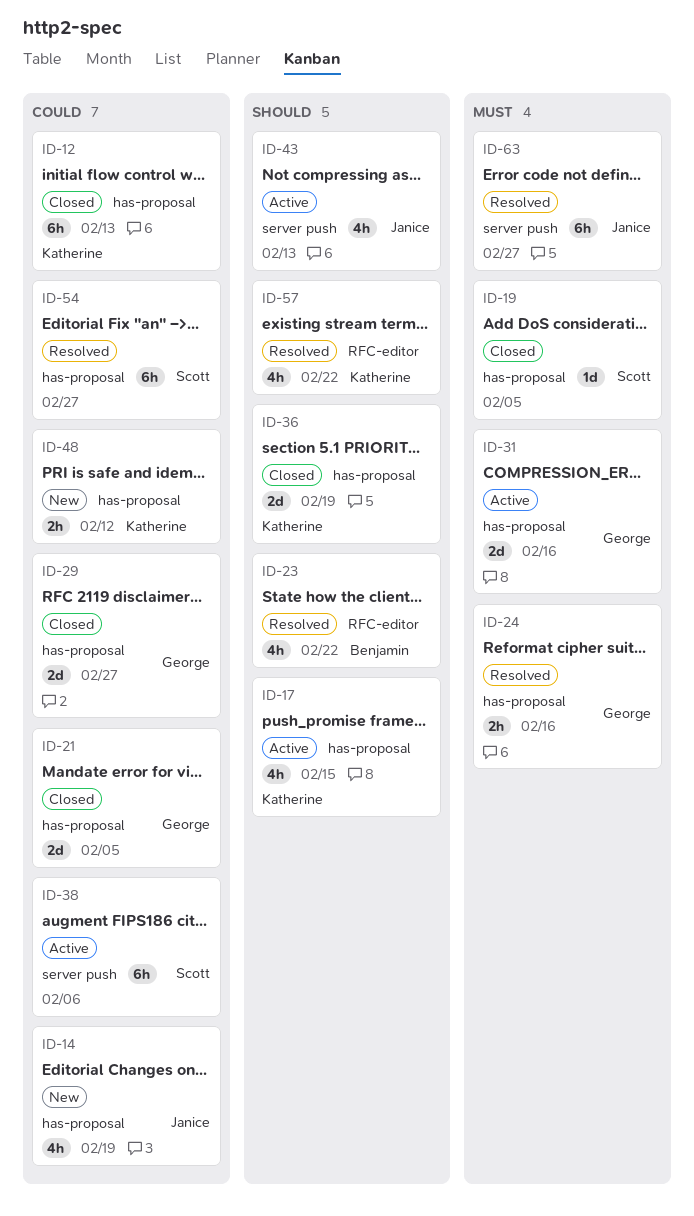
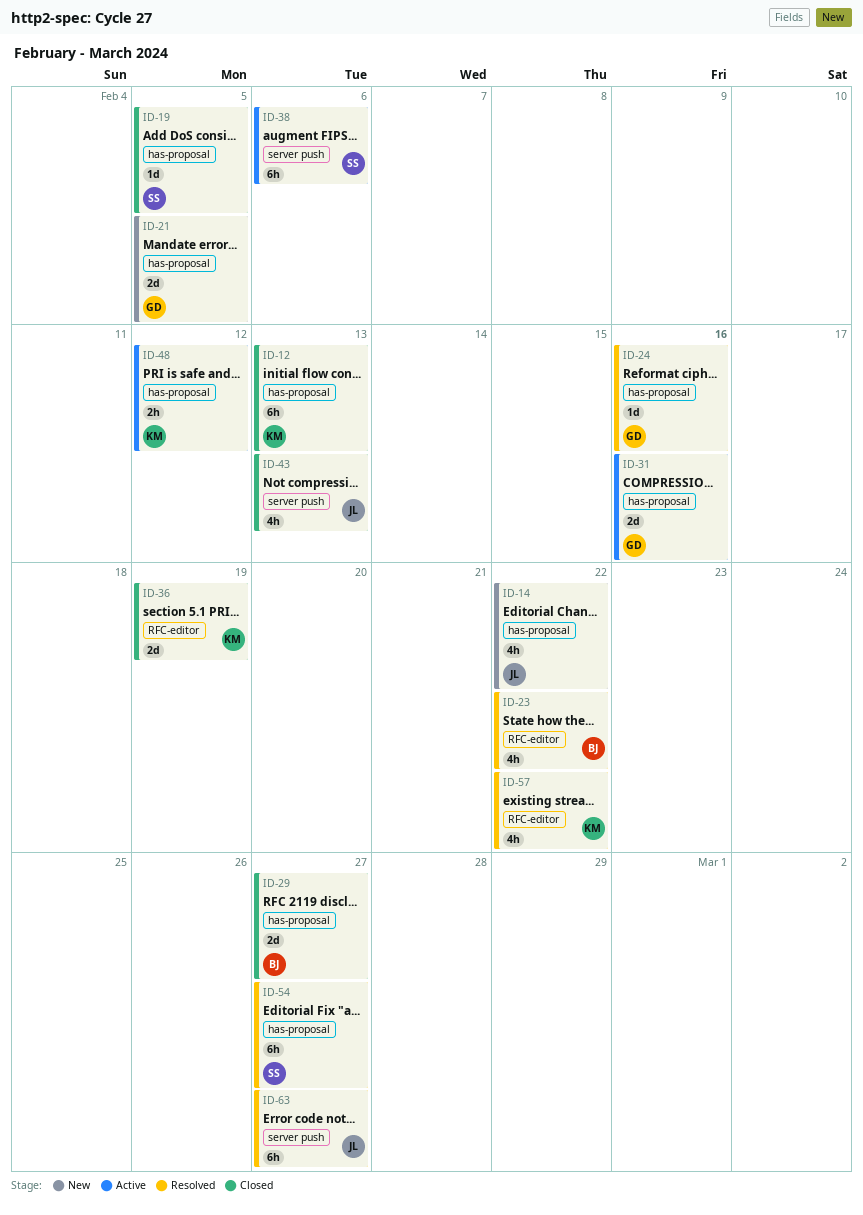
ID-14, due: Feb 19 -> Feb 22
ID-17: present -> none
ID-21, status: Closed -> New
ID-24, estimate: 2h -> 1d
ID-29, owner: George -> Benjamin
ID-36, label: has-proposal -> RFC-editor
ID-43, status: Active -> Closed
ID-48, status: New -> Active

